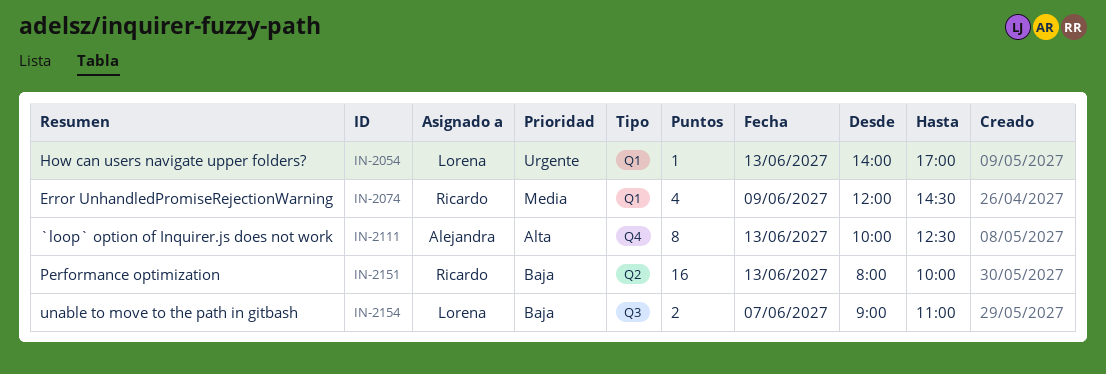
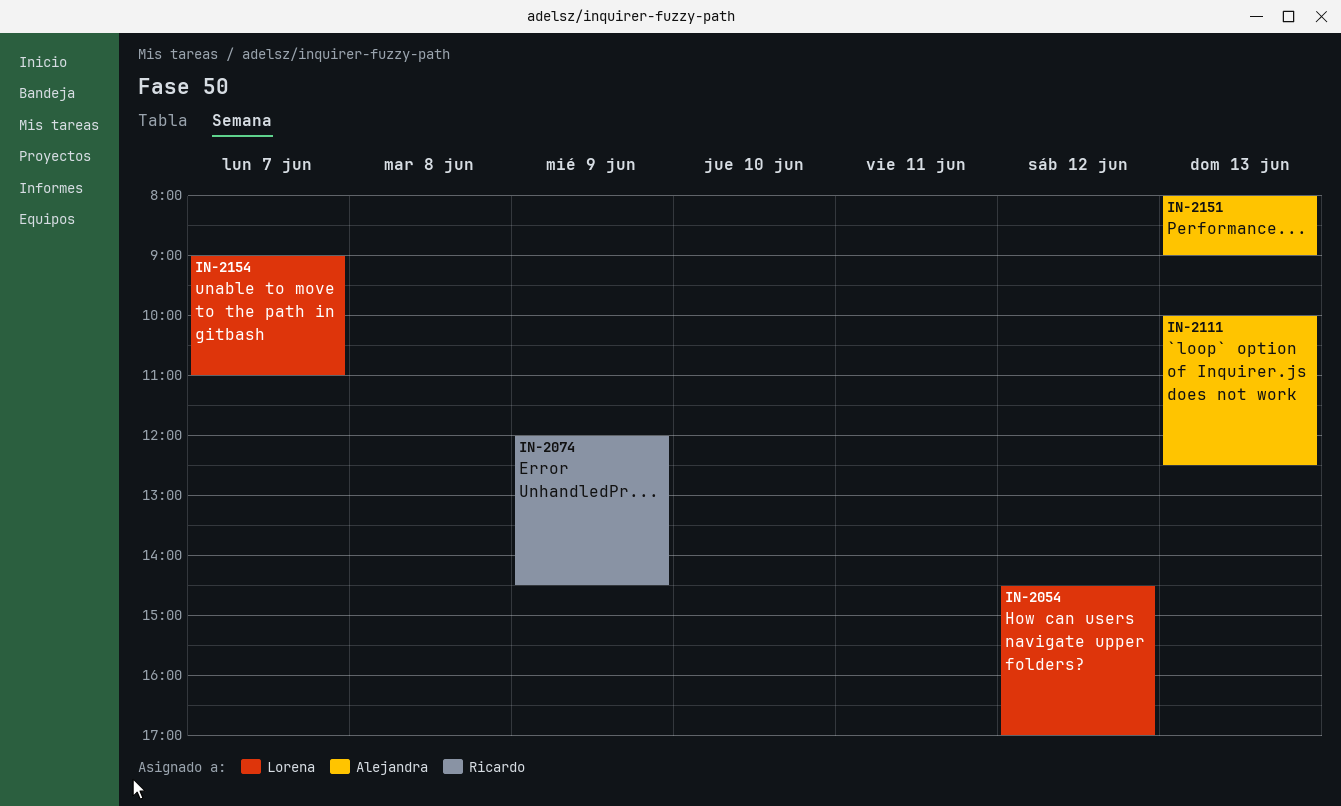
IN-2054, day: Jun 13 -> Jun 12
IN-2054, begins: 14:00 -> 14:30
IN-2151, owner: Ricardo -> Alejandra
IN-2151, ends: 10:00 -> 09:00

